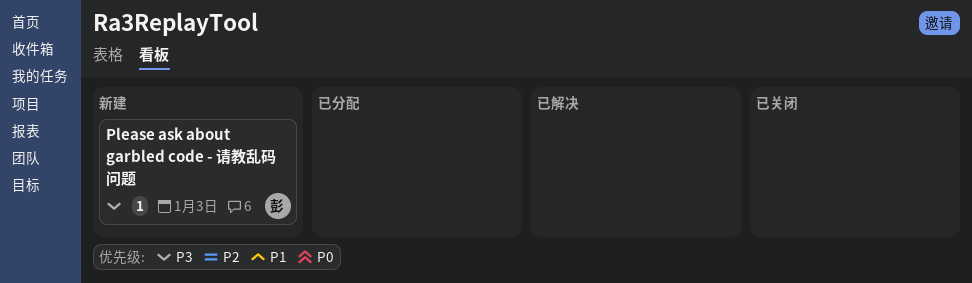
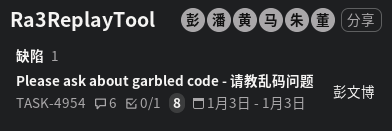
Please ask about garbled code - 请教乱码问题, estimate: 1 -> 8

